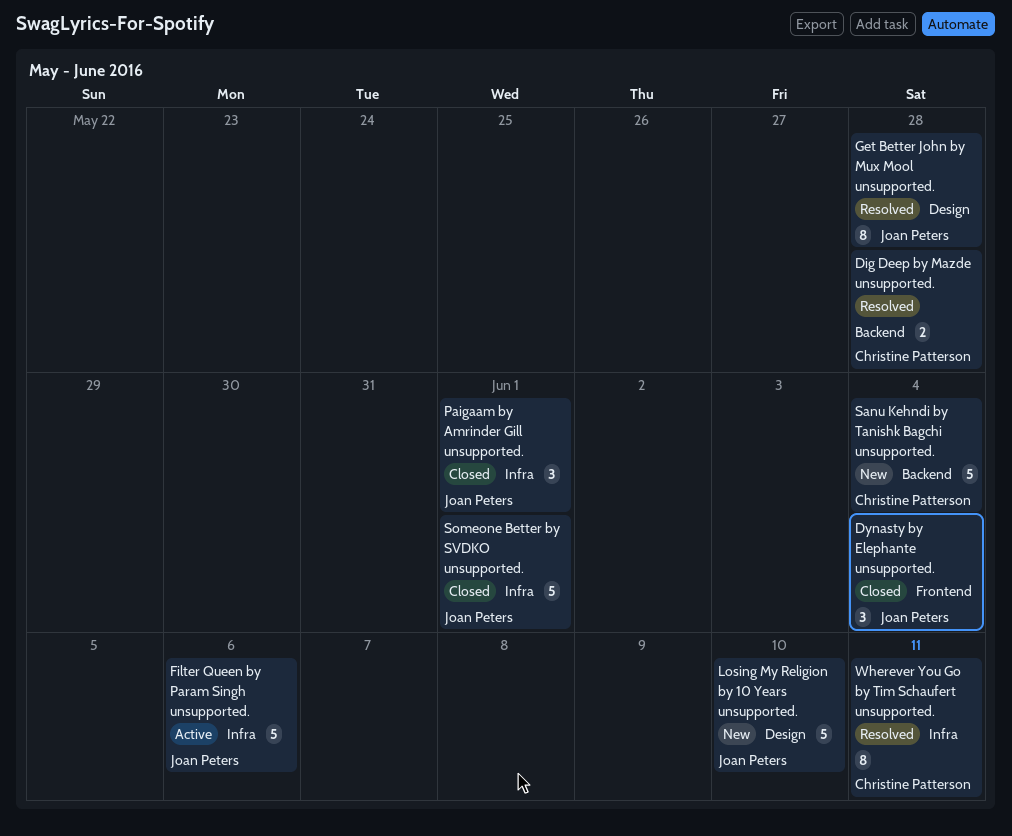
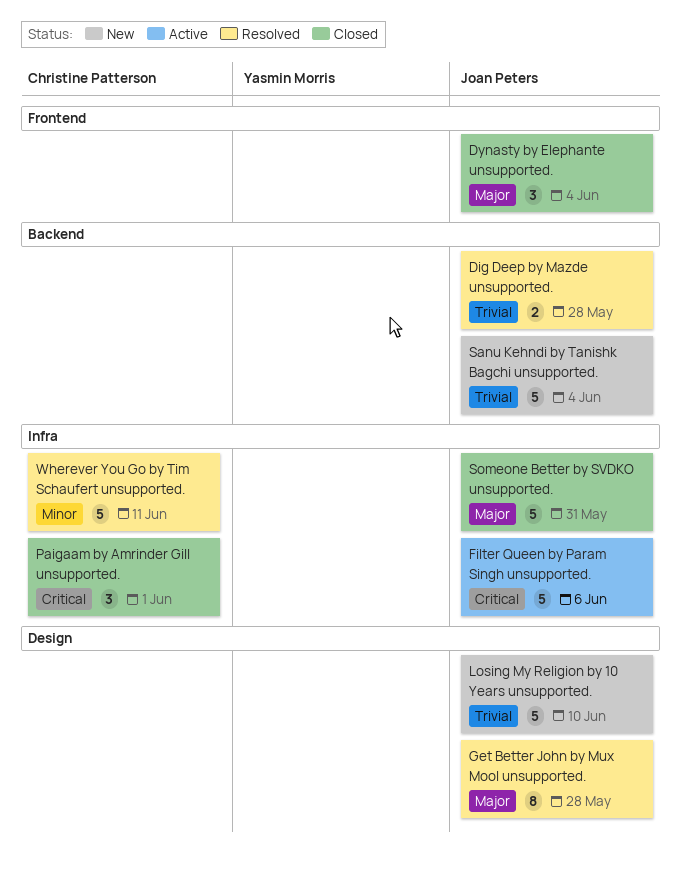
Dig Deep by Mazde unsupported., owner: Christine Patterson -> Joan Peters
Paigaam by Amrinder Gill unsupported., owner: Joan Peters -> Christine Patterson
Sanu Kehndi by Tanishk Bagchi unsupported., owner: Christine Patterson -> Joan Peters
Someone Better by SVDKO unsupported., due: Jun 1 -> May 31
Wherever You Go by Tim Schaufert unsupported., estimate: 8 -> 5

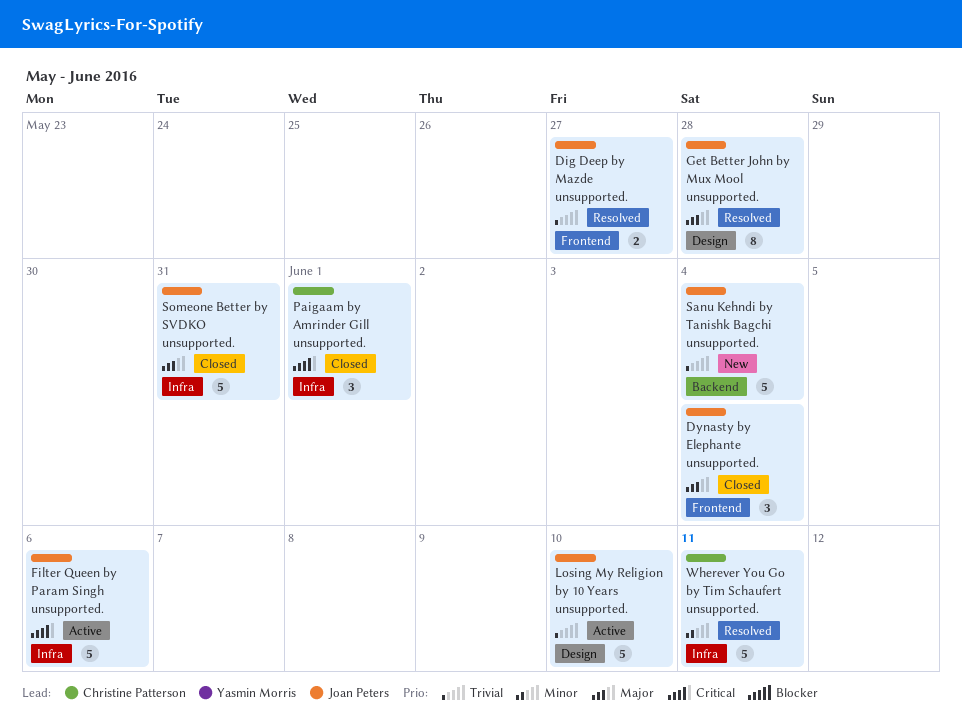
Dig Deep by Mazde unsupported., label: Backend -> Frontend
Dig Deep by Mazde unsupported., due: May 28 -> May 27
Losing My Religion by 10 Years unsupported., status: New -> Active

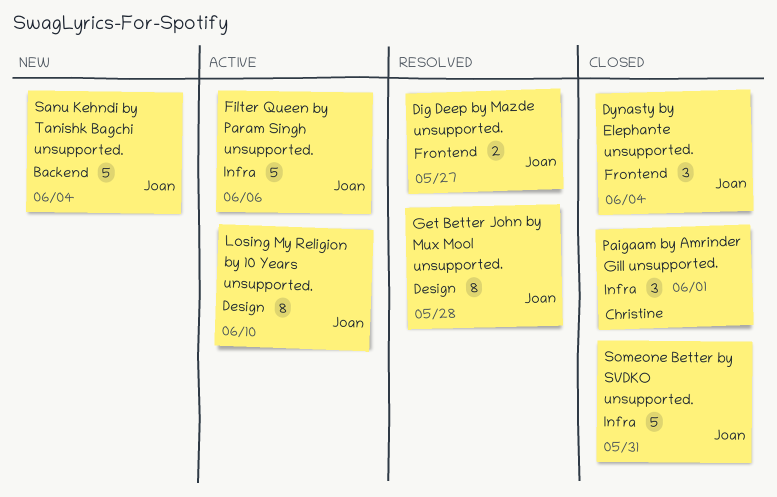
Losing My Religion by 10 Years unsupported., estimate: 5 -> 8
Wherever You Go by Tim Schaufert unsupported.: present -> none

